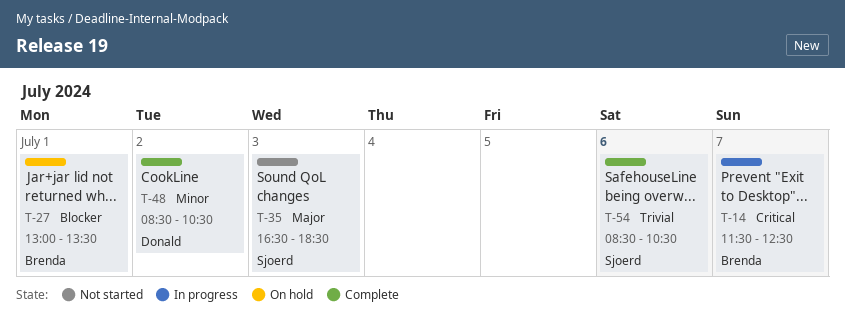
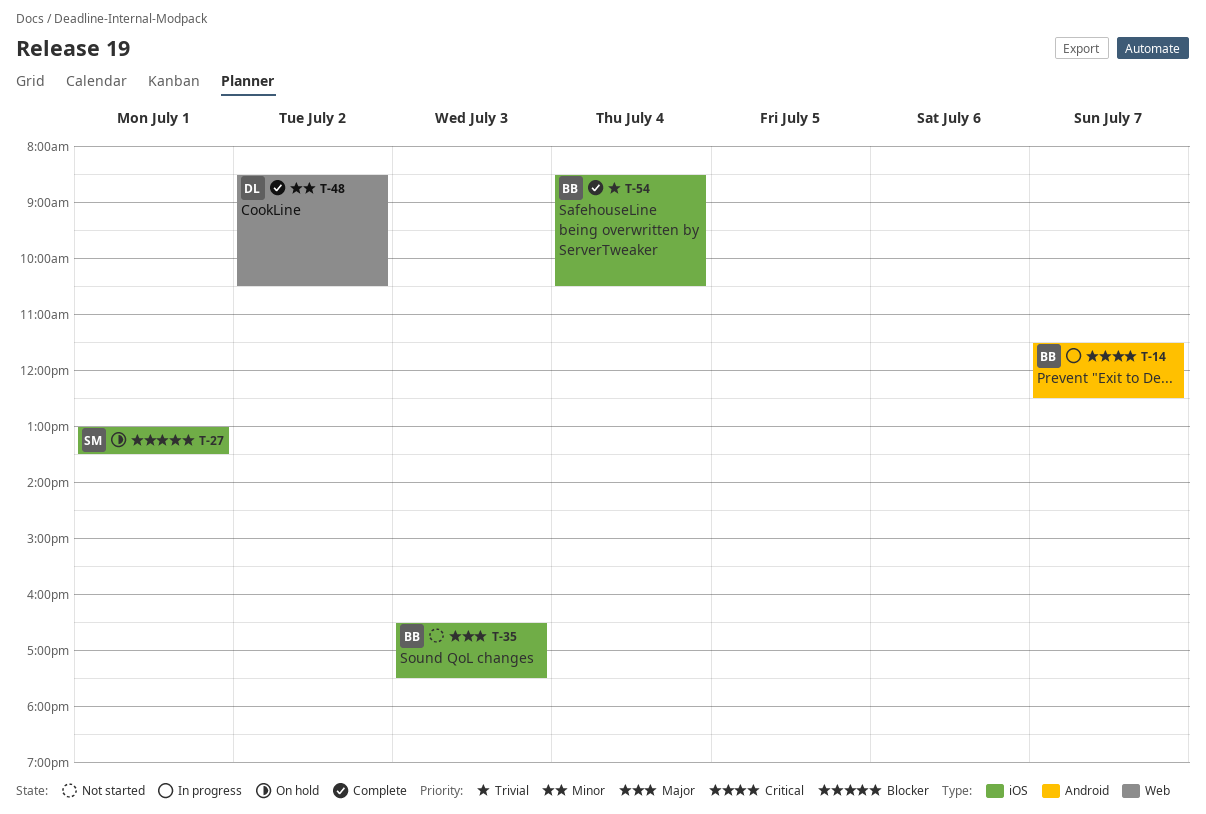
T-27, owner: Brenda -> Sjoerd
T-35, owner: Sjoerd -> Brenda
T-35, ends: 18:30 -> 17:30
T-54, owner: Sjoerd -> Brenda
T-54, day: Jul 6 -> Jul 4

